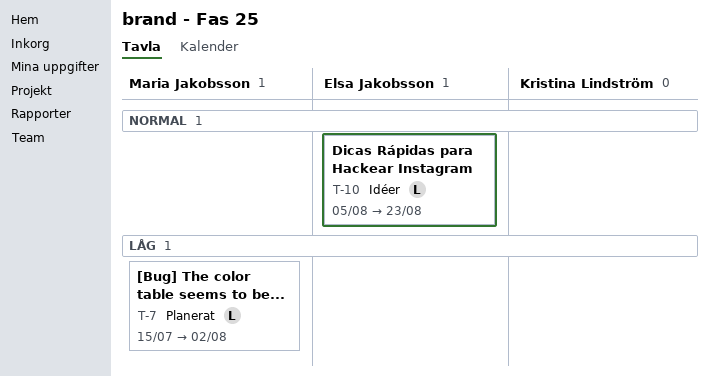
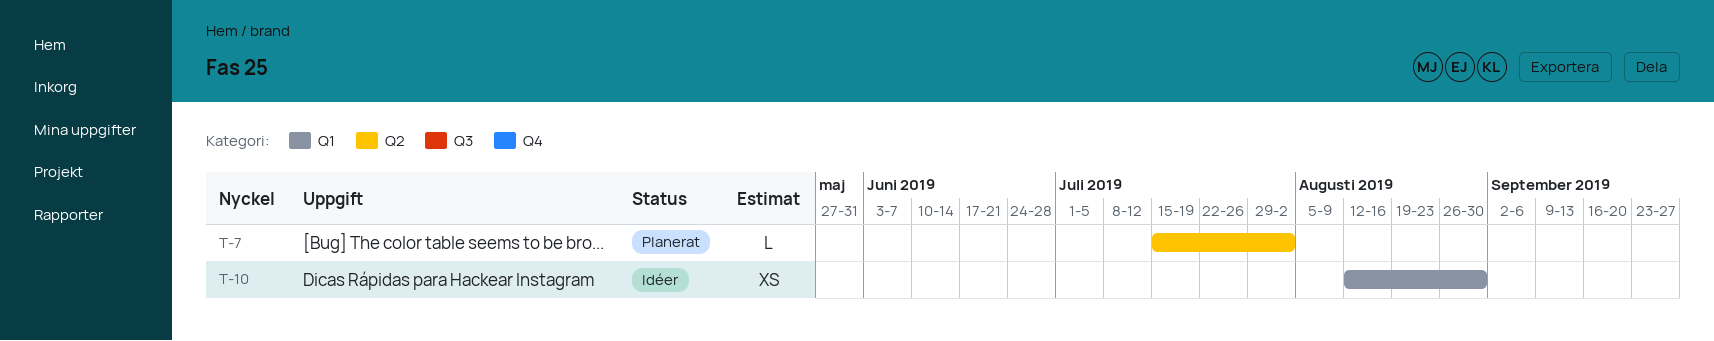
T-10, estimate: L -> XS
T-10, start: Aug 5 -> Aug 12
T-10, due: Aug 23 -> Aug 30

